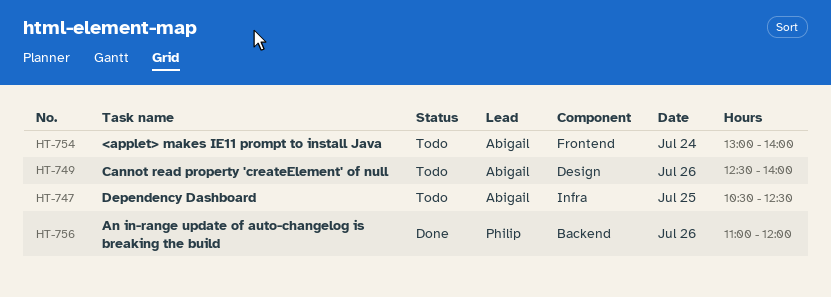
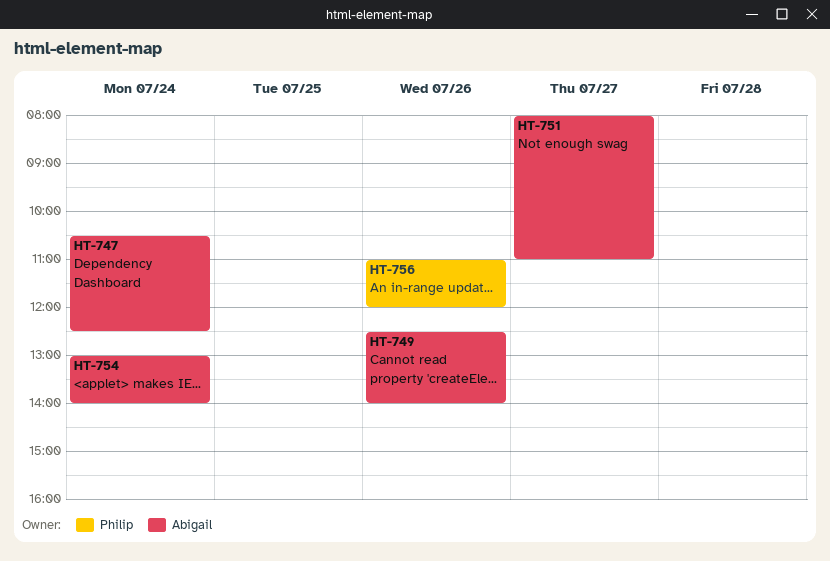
HT-747, day: Jul 25 -> Jul 24
HT-751: none -> present

